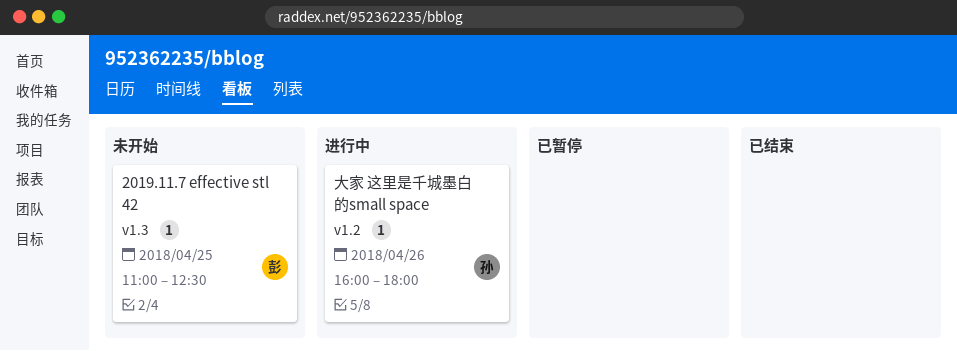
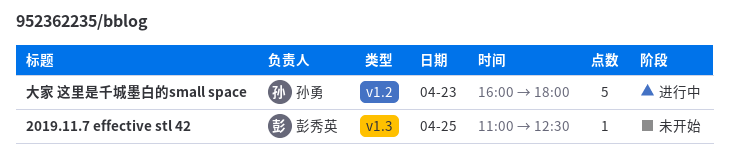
大家 这里是千城墨白的small space, estimate: 1 -> 5
大家 这里是千城墨白的small space, day: Apr 26 -> Apr 23

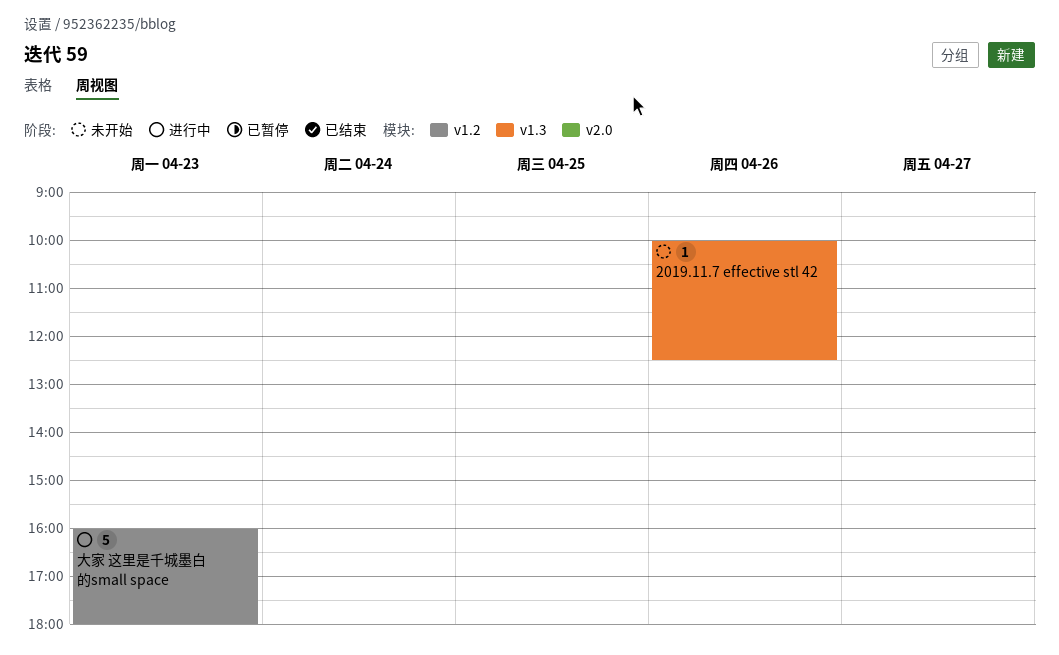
2019.11.7 effective stl 42, day: Apr 25 -> Apr 26
2019.11.7 effective stl 42, begins: 11:00 -> 10:00

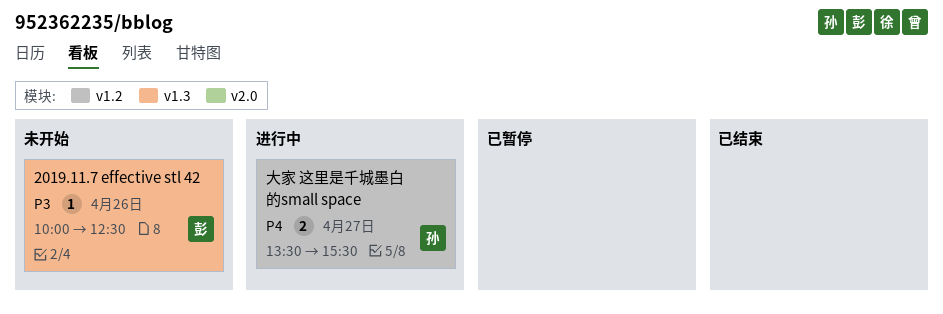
大家 这里是千城墨白的small space, estimate: 5 -> 2
大家 这里是千城墨白的small space, day: Apr 23 -> Apr 27
大家 这里是千城墨白的small space, begins: 16:00 -> 13:30
大家 这里是千城墨白的small space, ends: 18:00 -> 15:30

